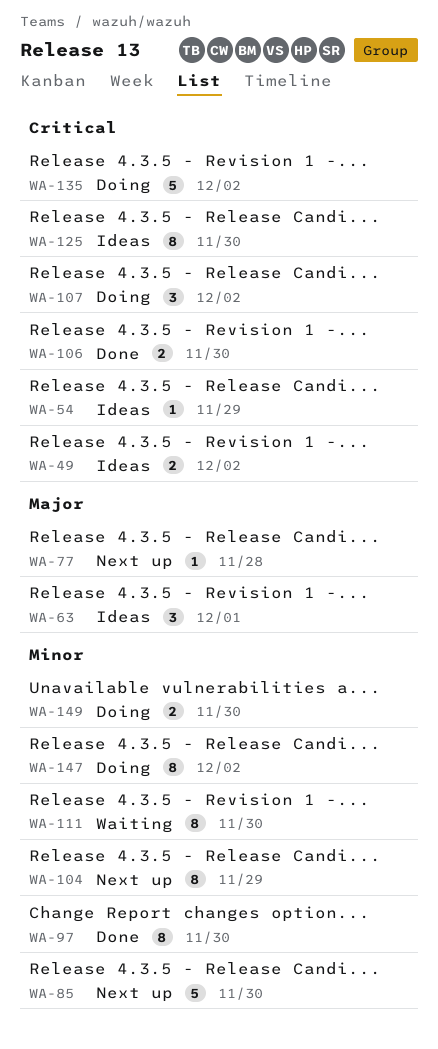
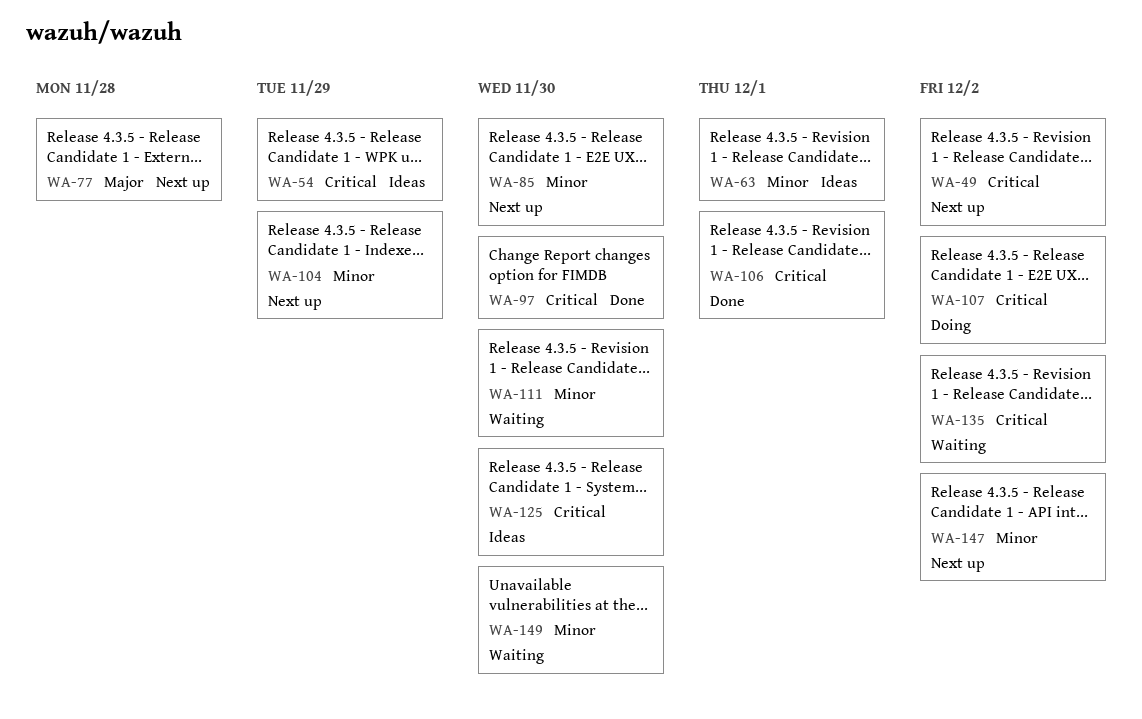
WA-49, status: Ideas -> Next up
WA-63, priority: Major -> Minor
WA-97, priority: Minor -> Critical
WA-106, due: Nov 30 -> Dec 1
WA-135, status: Doing -> Waiting
WA-147, status: Doing -> Next up
WA-149, status: Doing -> Waiting

